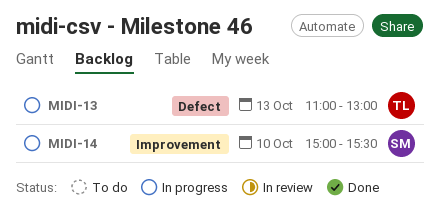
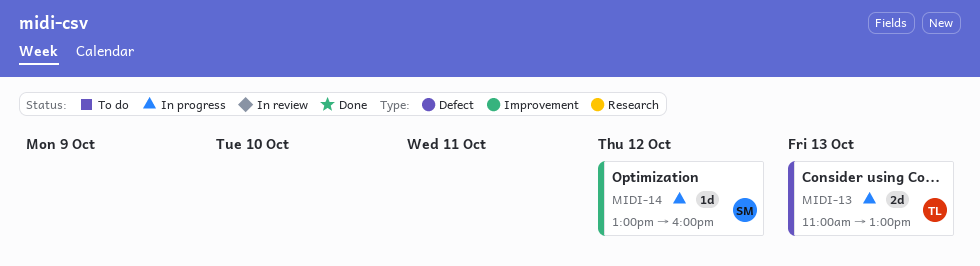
MIDI-14, day: Oct 10 -> Oct 12
MIDI-14, begins: 15:00 -> 13:00
MIDI-14, ends: 15:30 -> 16:00

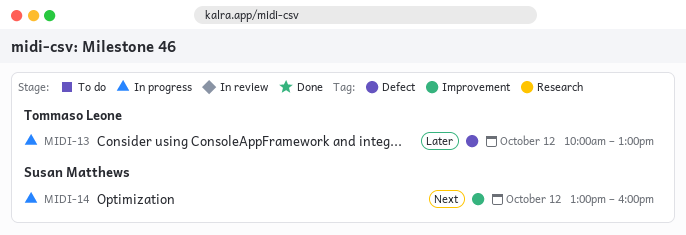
MIDI-13, day: Oct 13 -> Oct 12
MIDI-13, begins: 11:00 -> 10:00

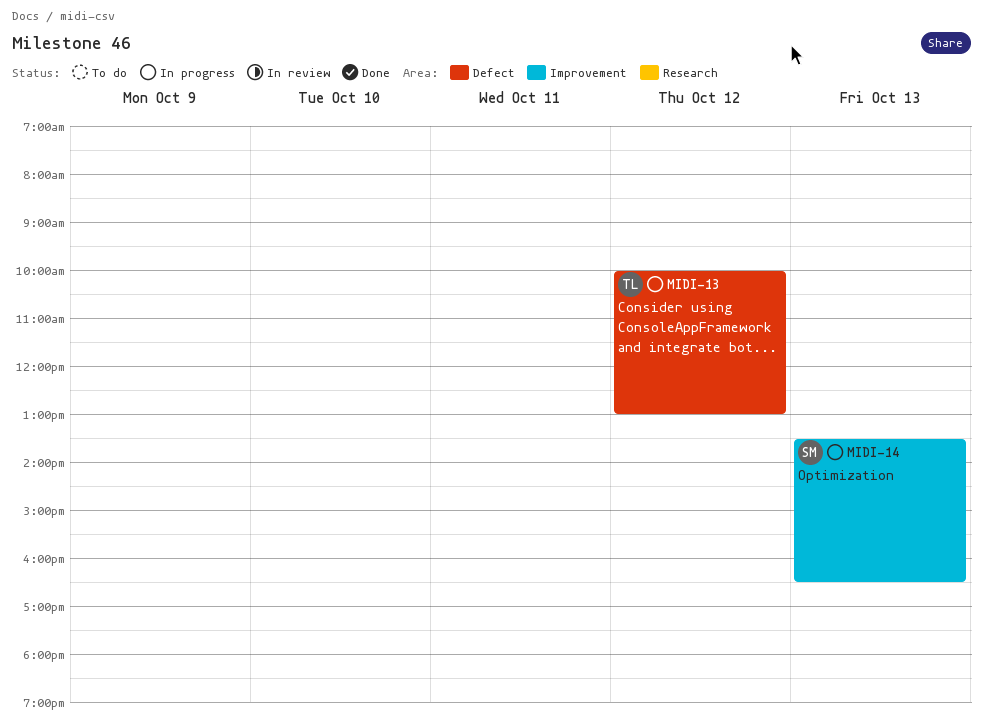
MIDI-14, day: Oct 12 -> Oct 13
MIDI-14, begins: 13:00 -> 13:30
MIDI-14, ends: 16:00 -> 16:30

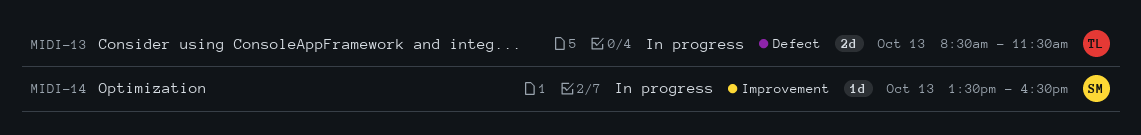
MIDI-13, day: Oct 12 -> Oct 13
MIDI-13, begins: 10:00 -> 08:30
MIDI-13, ends: 13:00 -> 11:30

